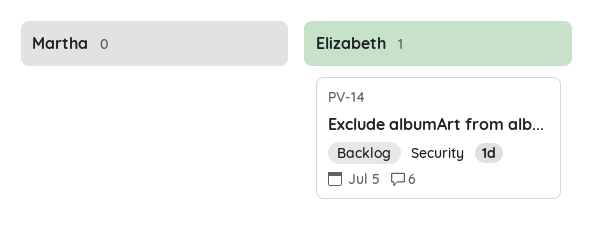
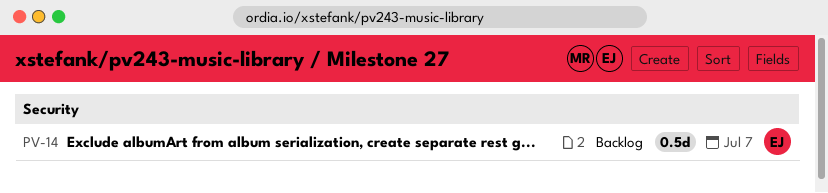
PV-14, estimate: 1d -> 0.5d
PV-14, due: Jul 5 -> Jul 7

